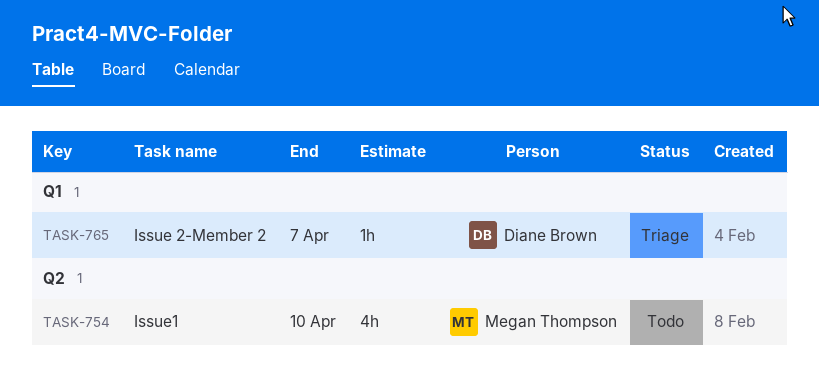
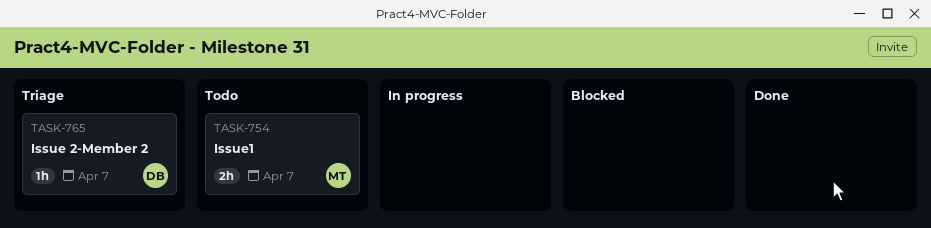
TASK-754, estimate: 4h -> 2h
TASK-754, due: Apr 10 -> Apr 7

